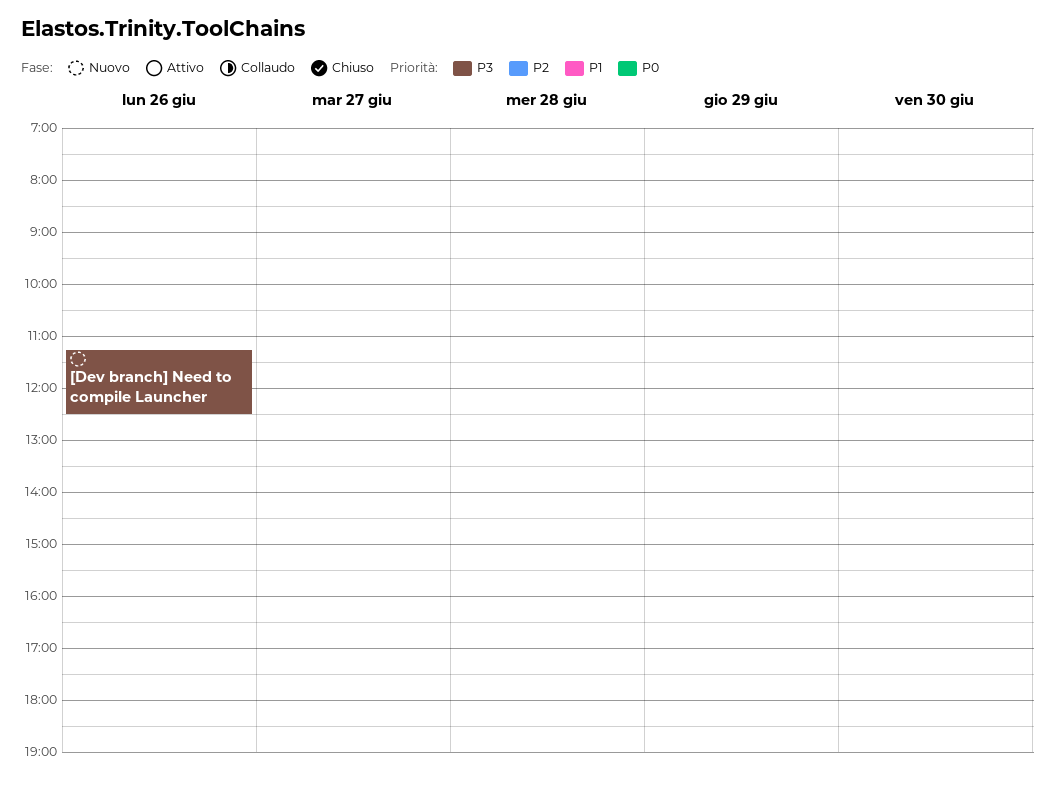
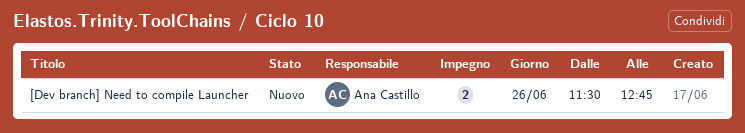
[Dev branch] Need to compile Launcher, begins: 11:15 -> 11:30
[Dev branch] Need to compile Launcher, ends: 12:30 -> 12:45

